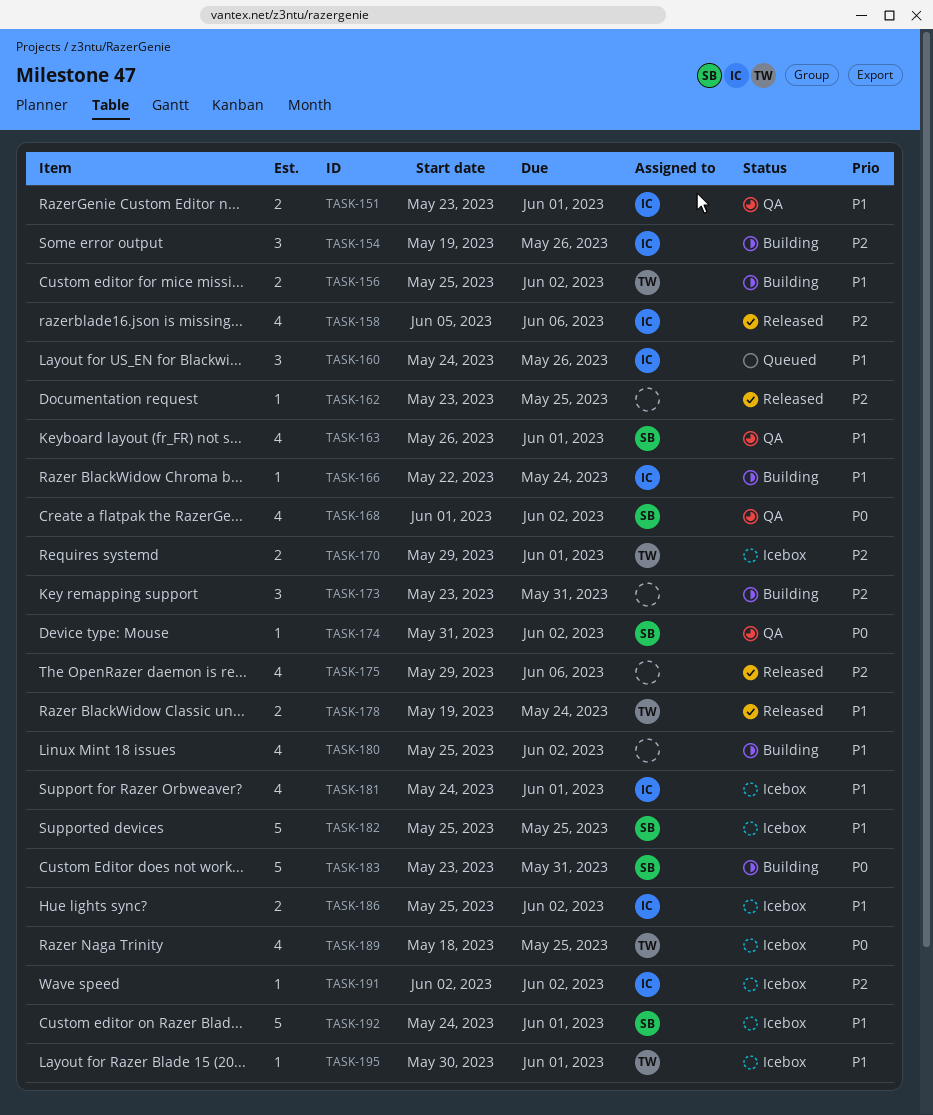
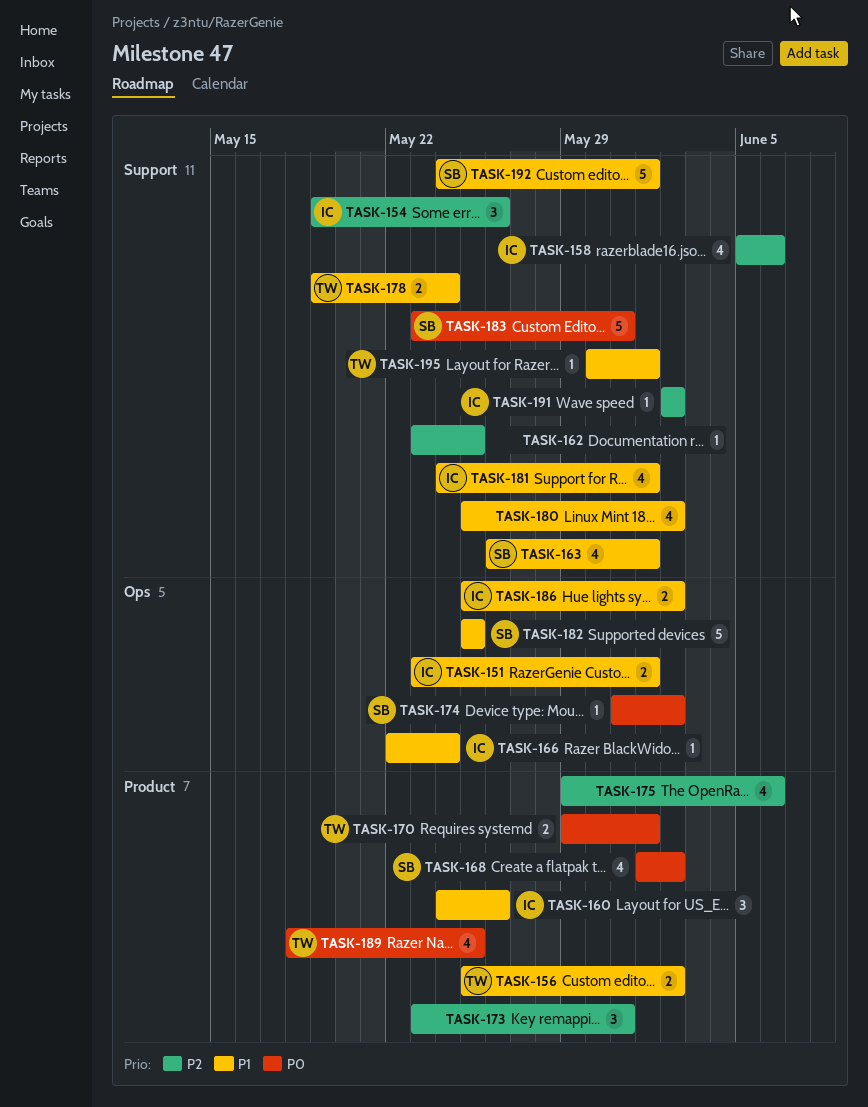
TASK-170, priority: P2 -> P0

